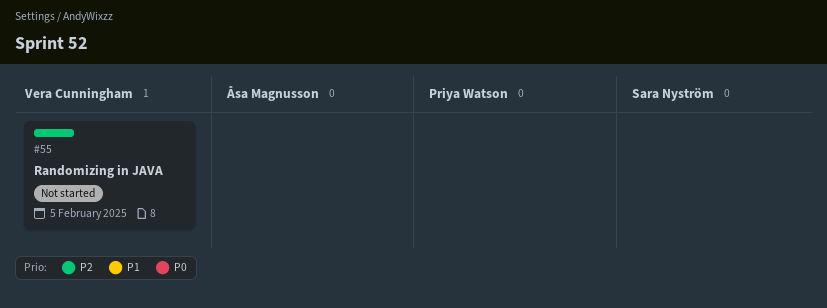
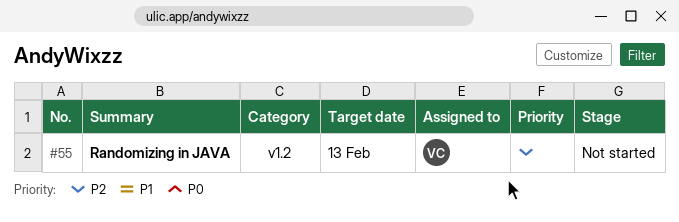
#55, due: Feb 5 -> Feb 13

